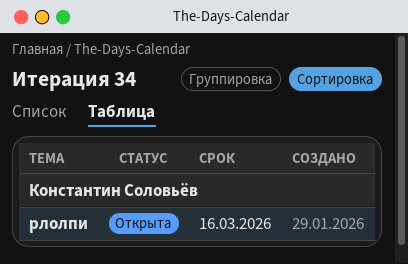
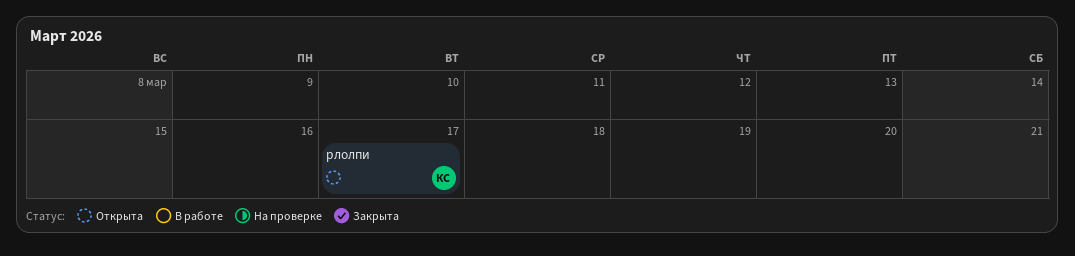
рлолпи, due: Mar 16 -> Mar 17

